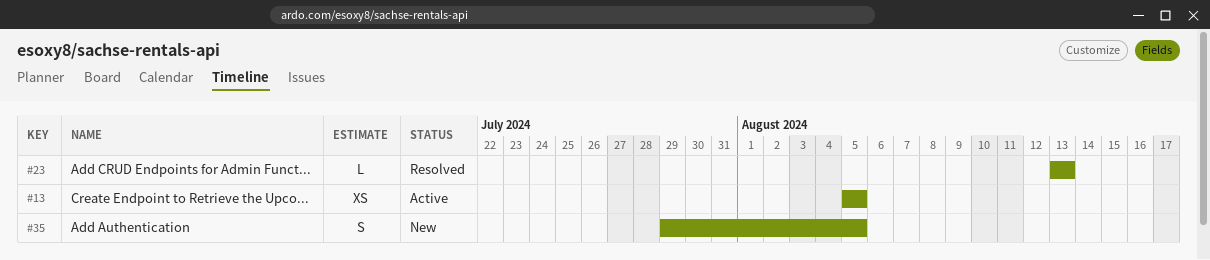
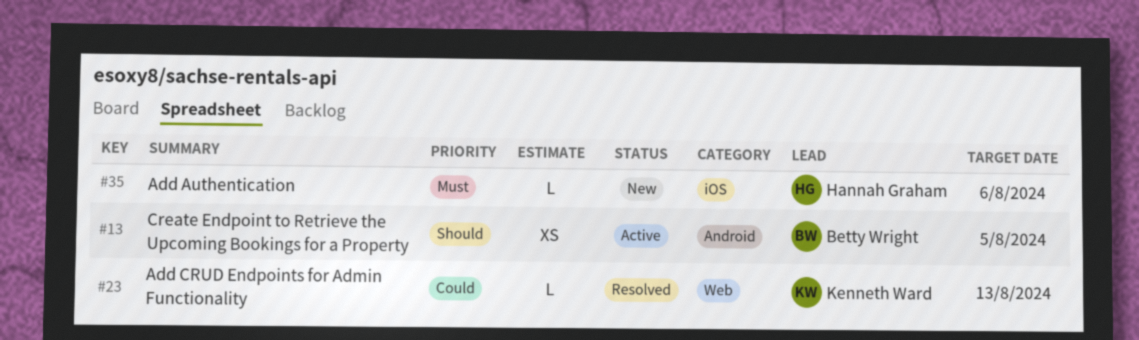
#35, estimate: S -> L
#35, due: Aug 5 -> Aug 6

